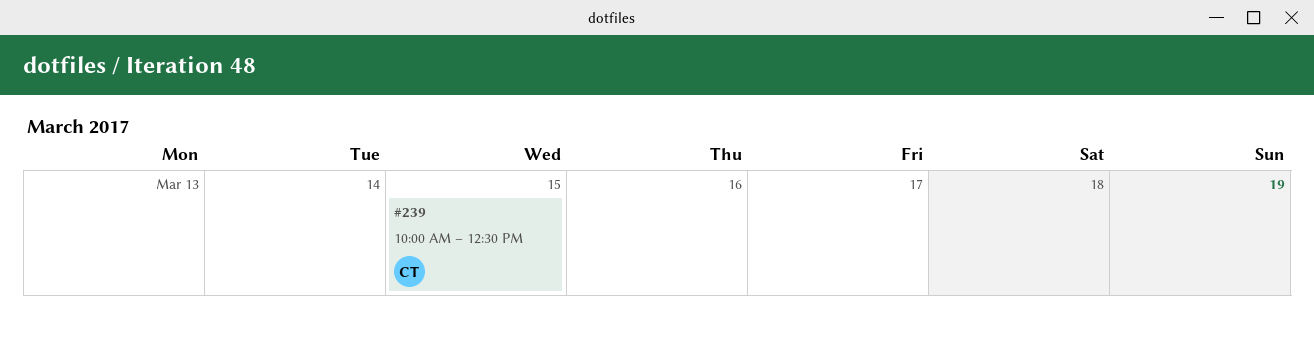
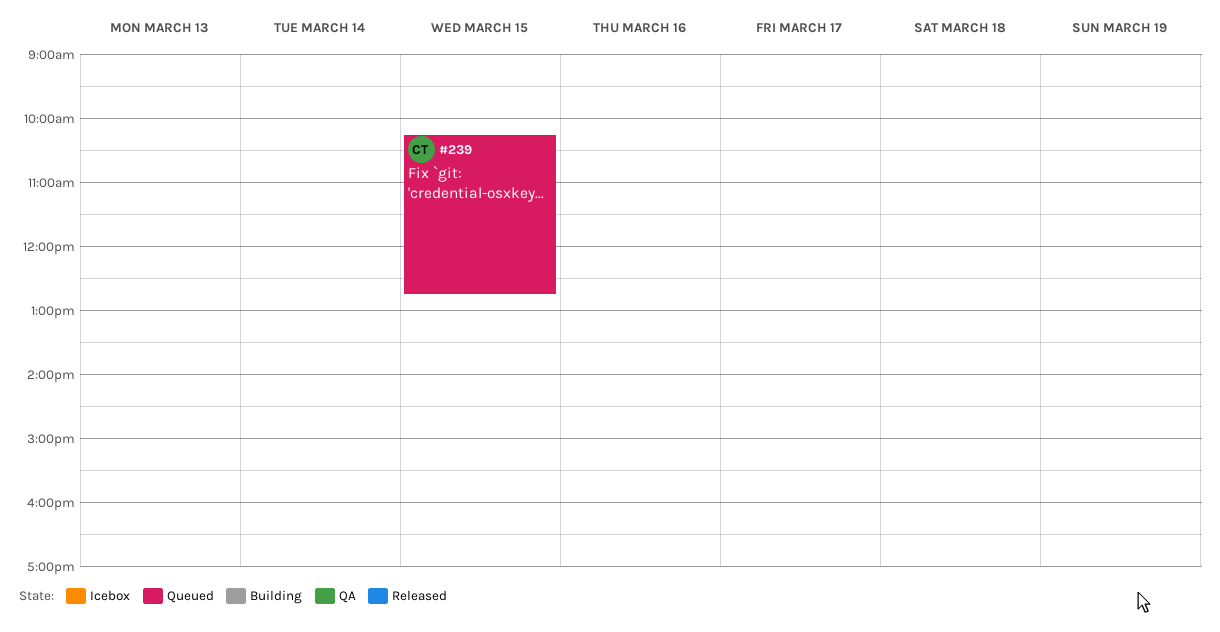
#239, begins: 10:00 -> 10:15
#239, ends: 12:30 -> 12:45

